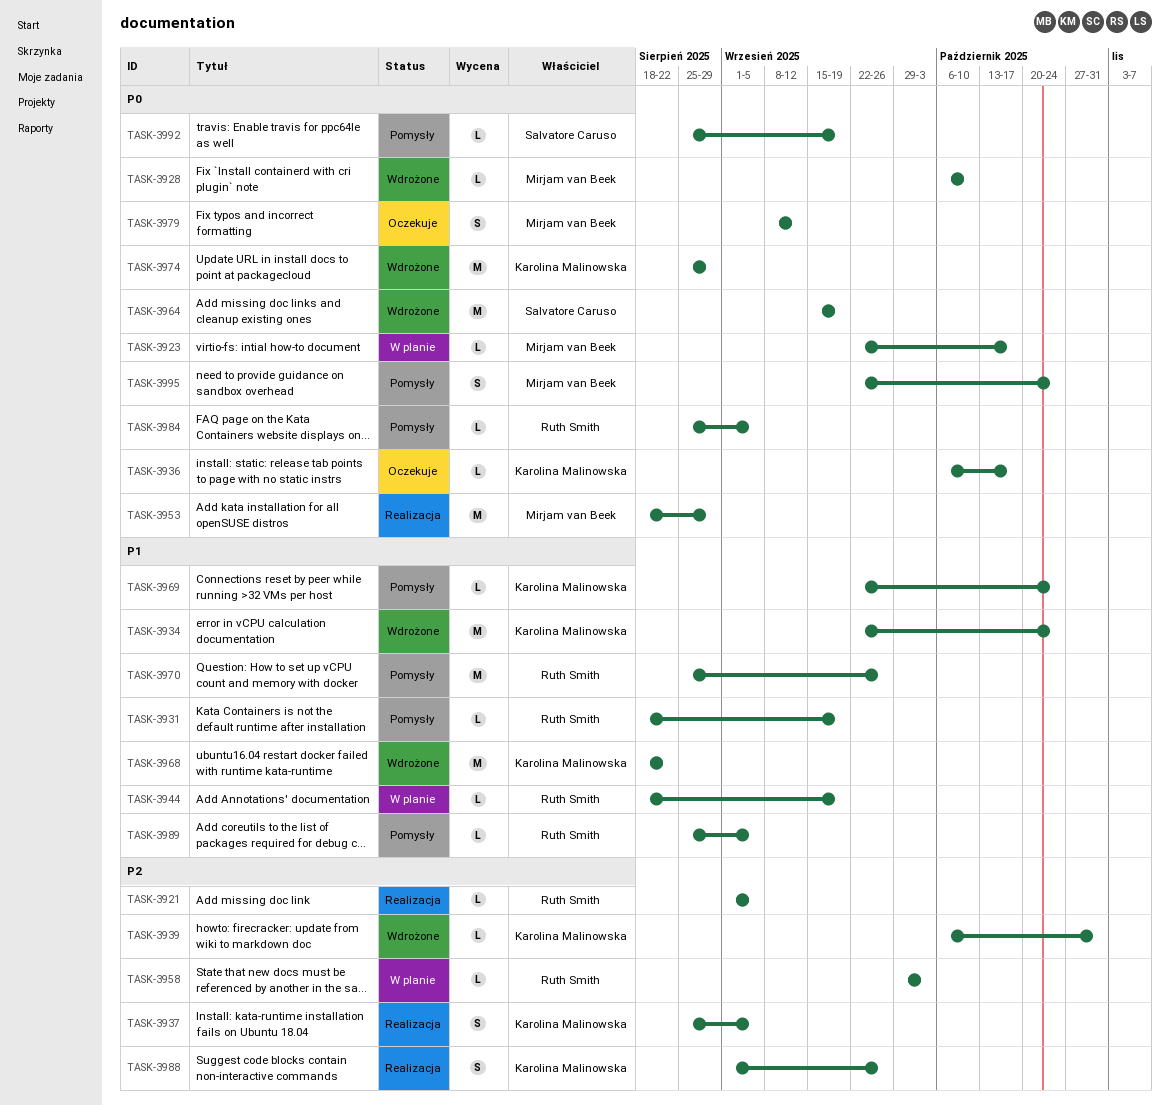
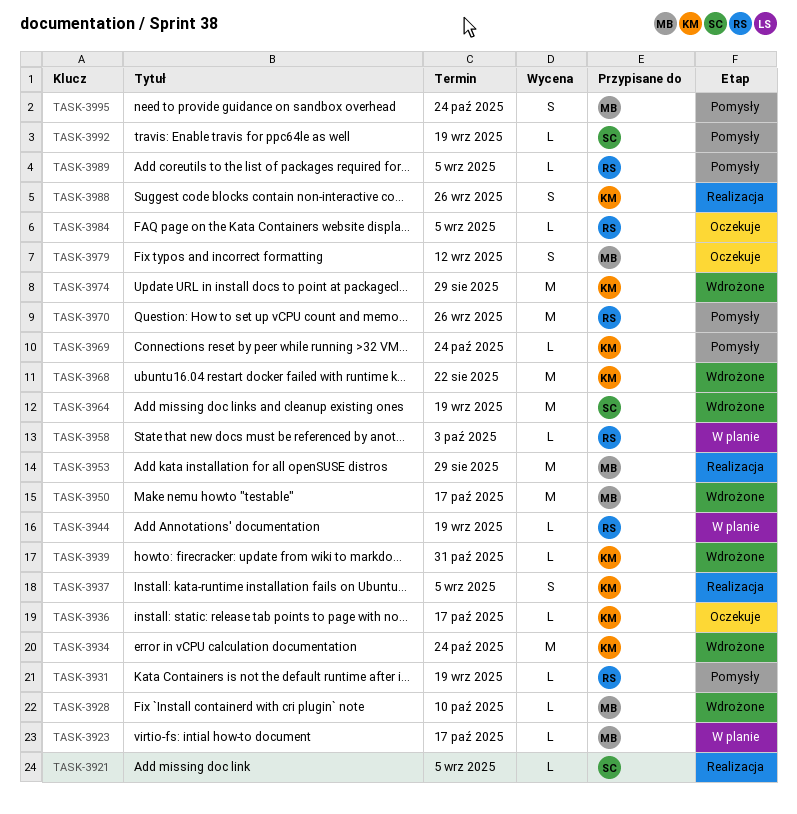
TASK-3921, owner: Ruth Smith -> Salvatore Caruso
TASK-3950: none -> present
TASK-3984, status: Pomysły -> Oczekuje

